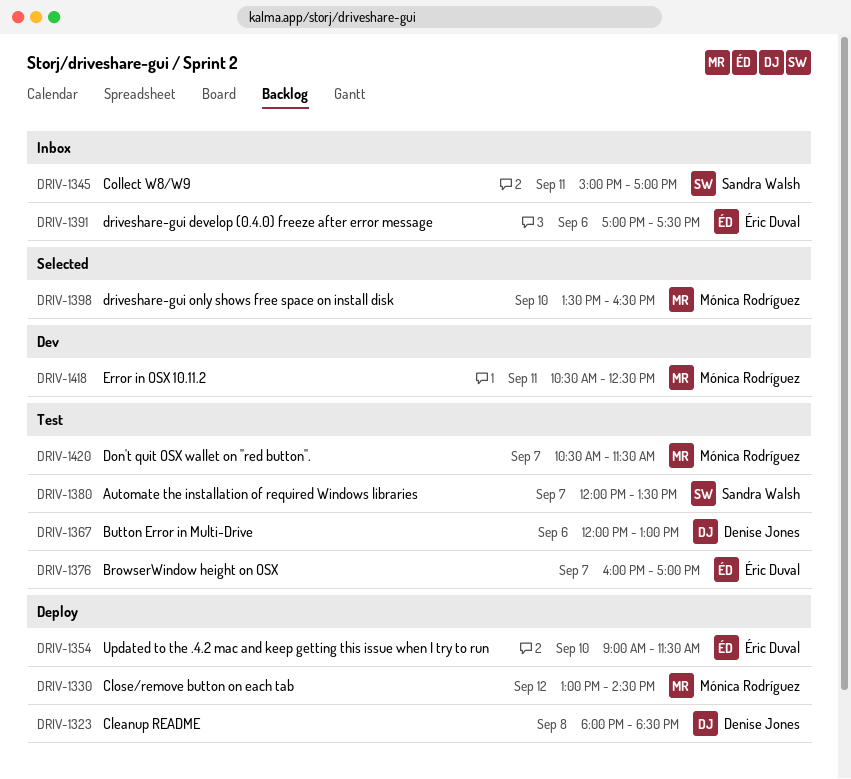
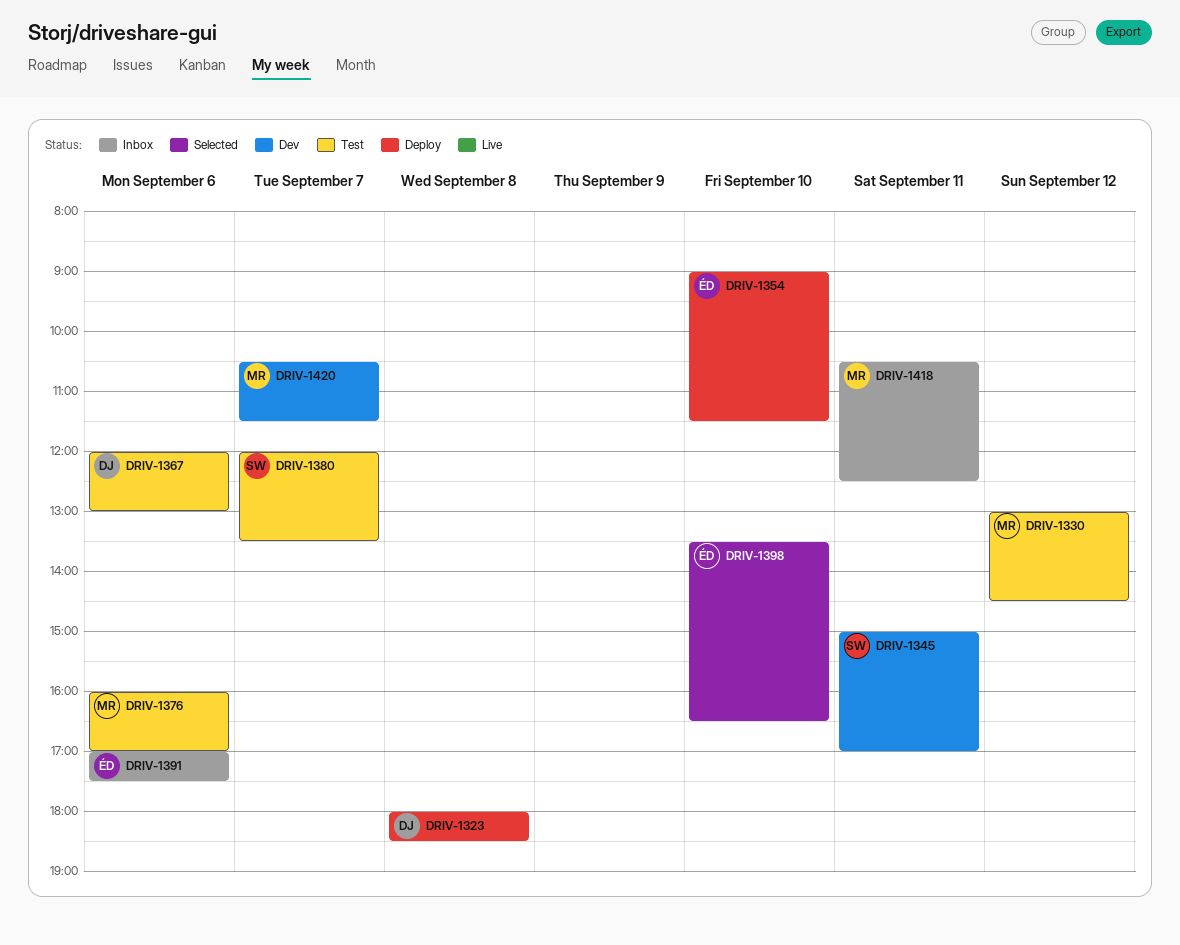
DRIV-1330, status: Deploy -> Test
DRIV-1345, status: Inbox -> Dev
DRIV-1376, owner: Éric Duval -> Mónica Rodríguez
DRIV-1376, day: Sep 7 -> Sep 6
DRIV-1398, owner: Mónica Rodríguez -> Éric Duval
DRIV-1418, status: Dev -> Inbox
DRIV-1420, status: Test -> Dev

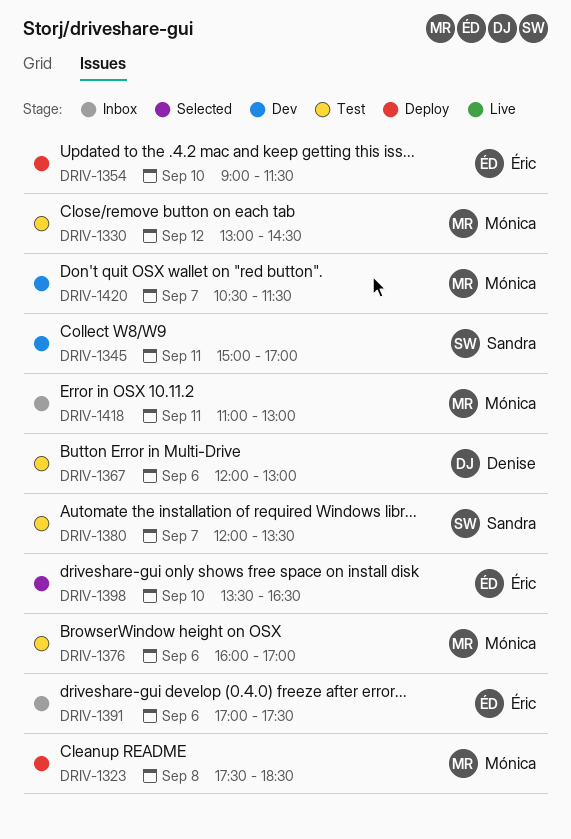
DRIV-1323, owner: Denise -> Mónica
DRIV-1323, begins: 18:00 -> 17:30
DRIV-1418, begins: 10:30 -> 11:00
DRIV-1418, ends: 12:30 -> 13:00

